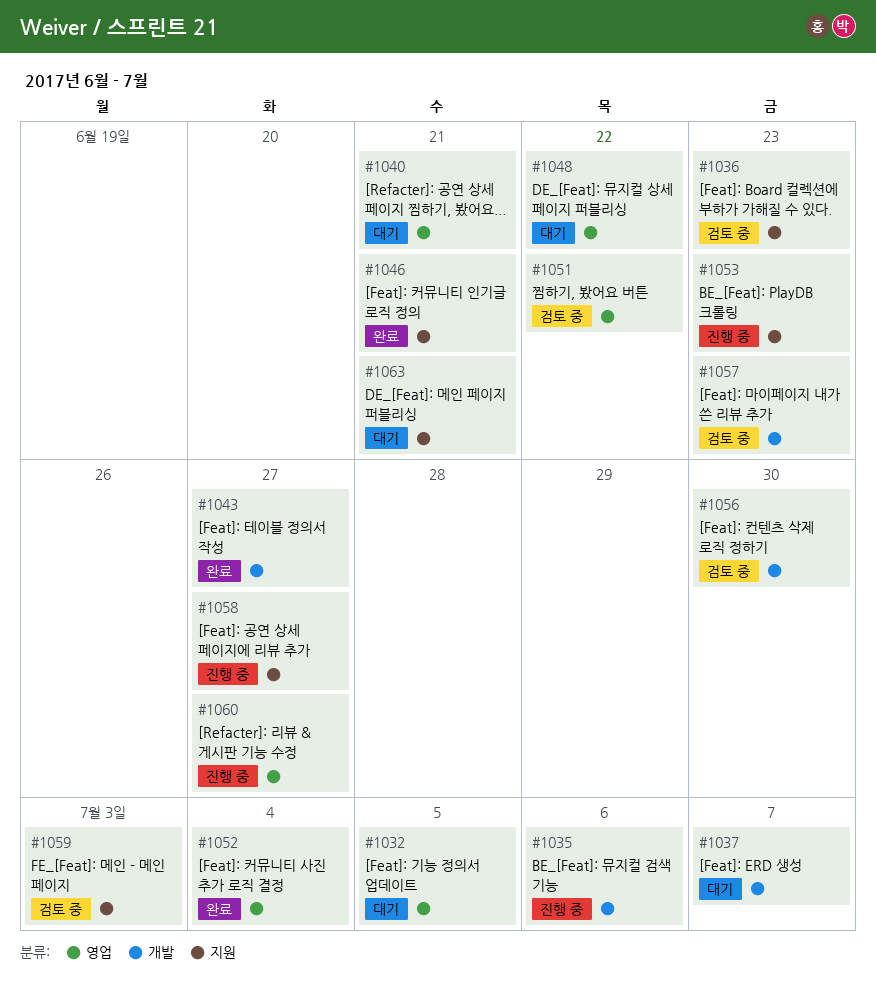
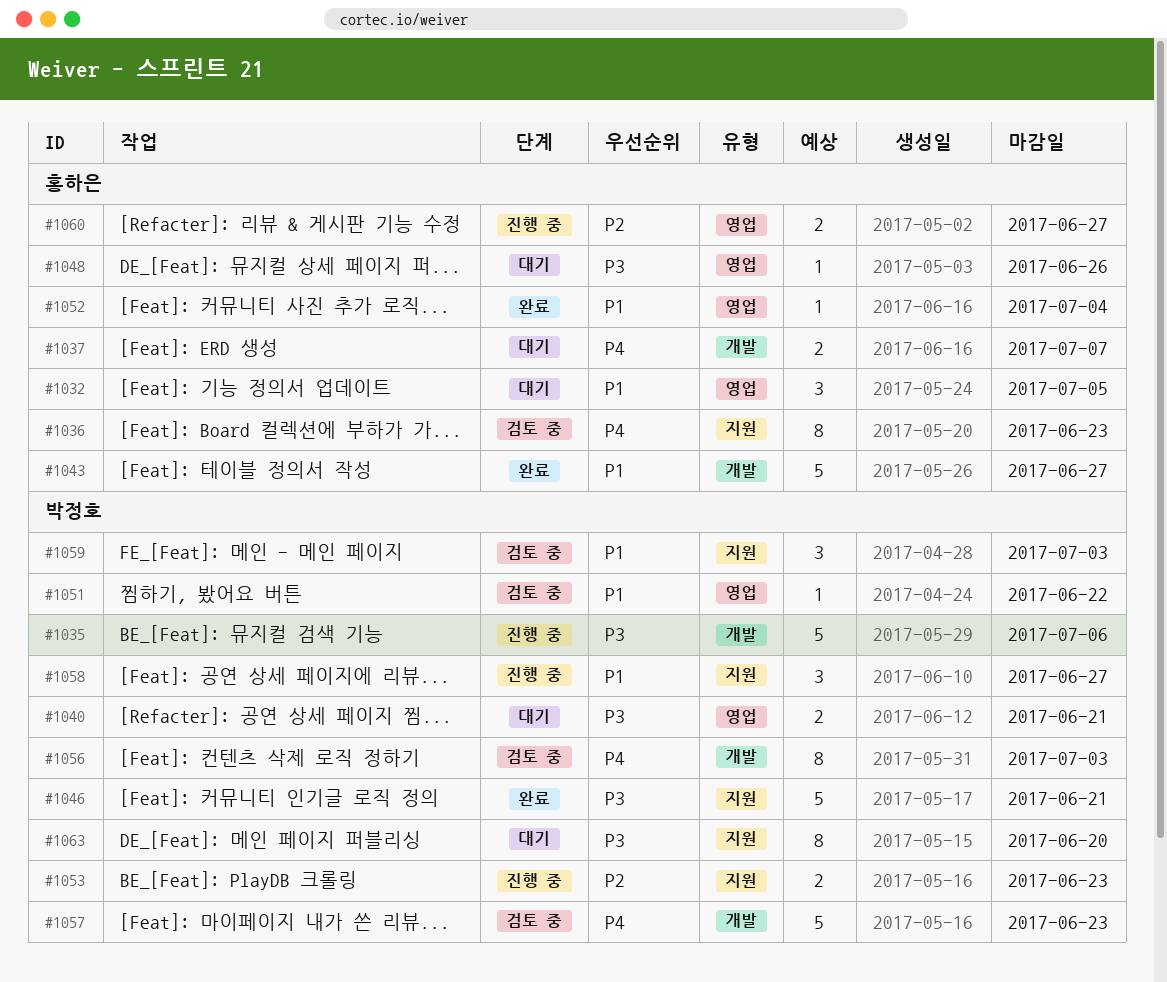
#1048, due: Jun 22 -> Jun 26
#1056, due: Jun 30 -> Jul 3
#1063, due: Jun 21 -> Jun 20

